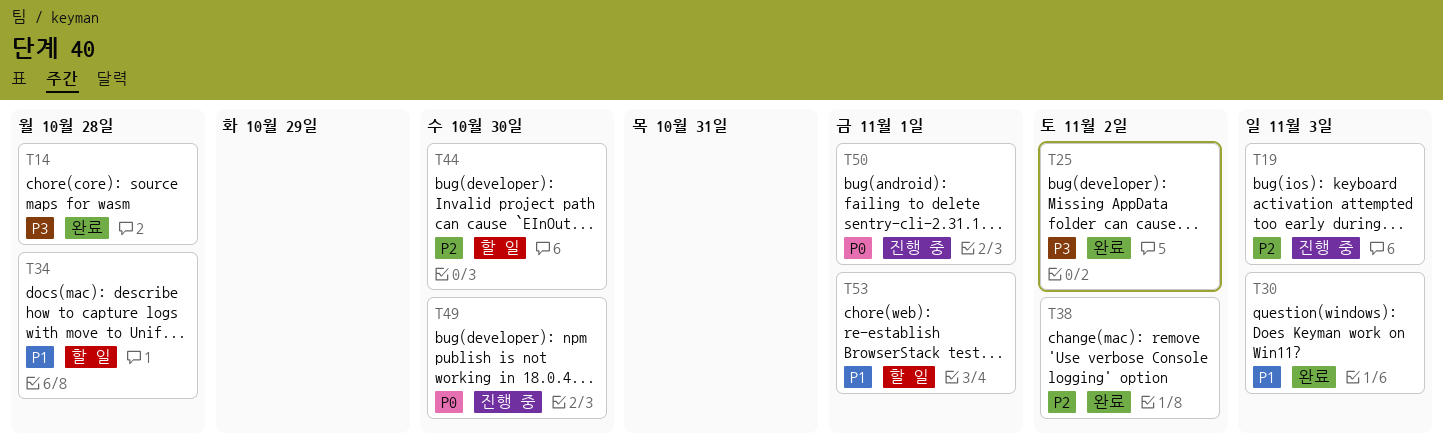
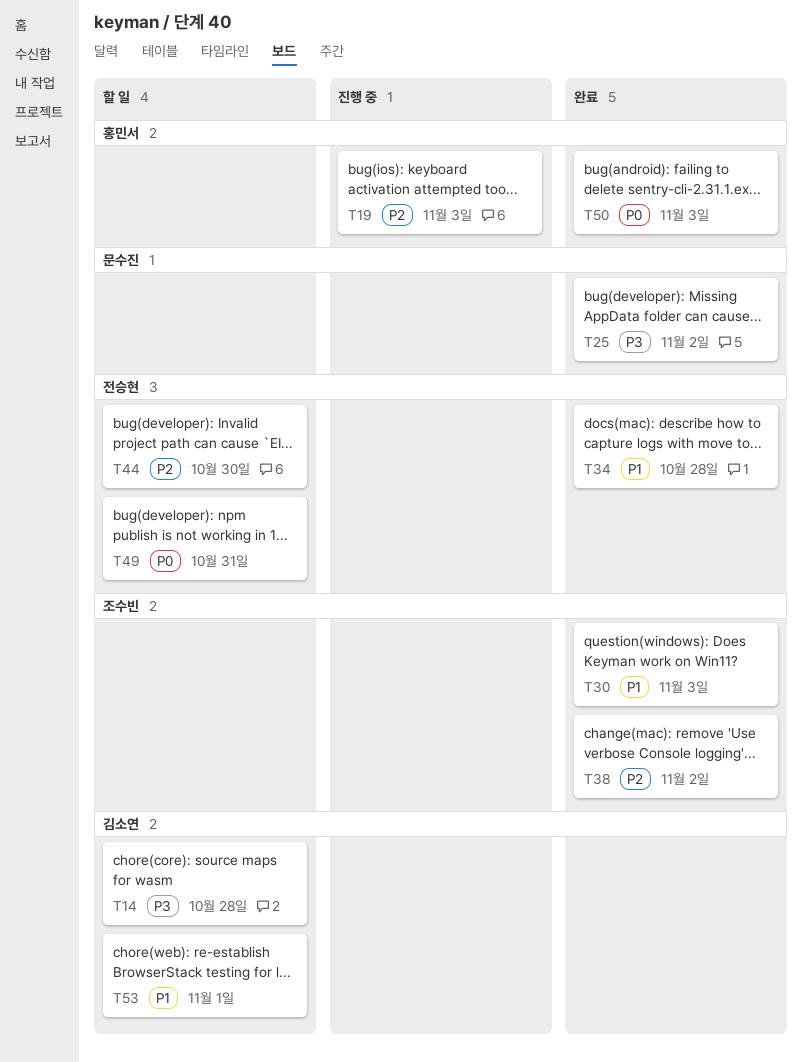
T14, status: 완료 -> 할 일
T34, status: 할 일 -> 완료
T49, status: 진행 중 -> 할 일
T49, due: Oct 30 -> Oct 31
T50, status: 진행 중 -> 완료
T50, due: Nov 1 -> Nov 3

